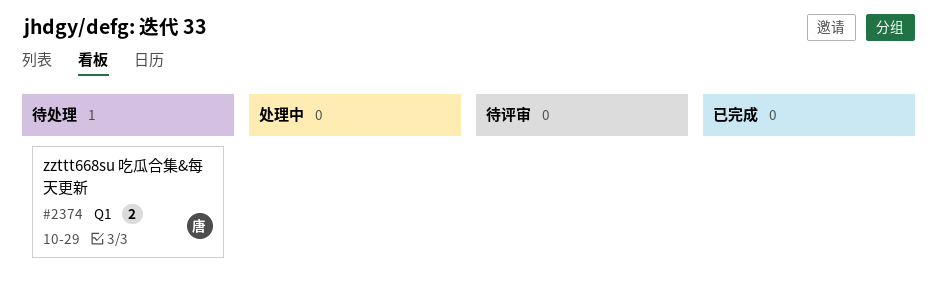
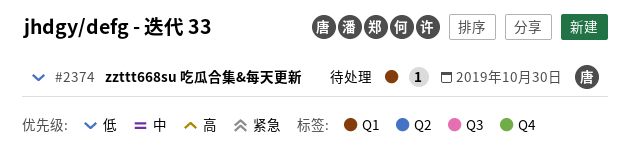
#2374, estimate: 2 -> 1
#2374, due: Oct 29 -> Oct 30

